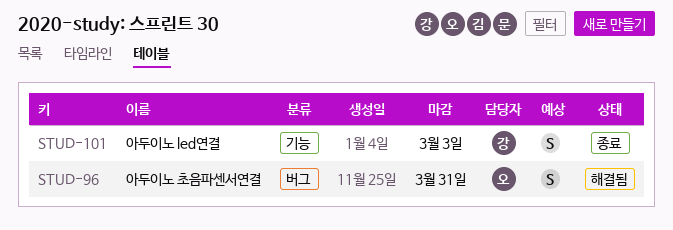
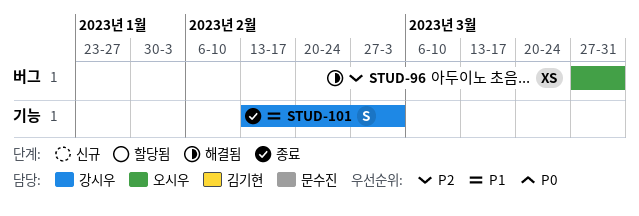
STUD-96, estimate: S -> XS

